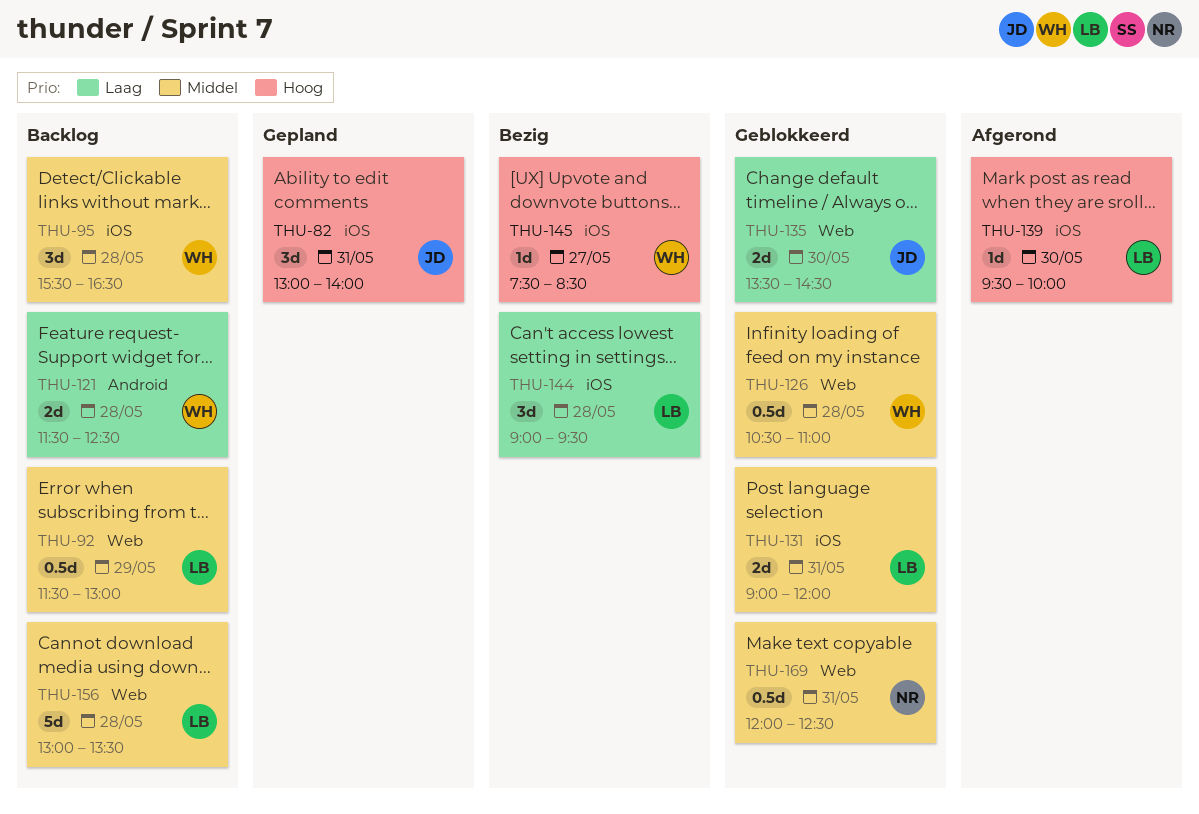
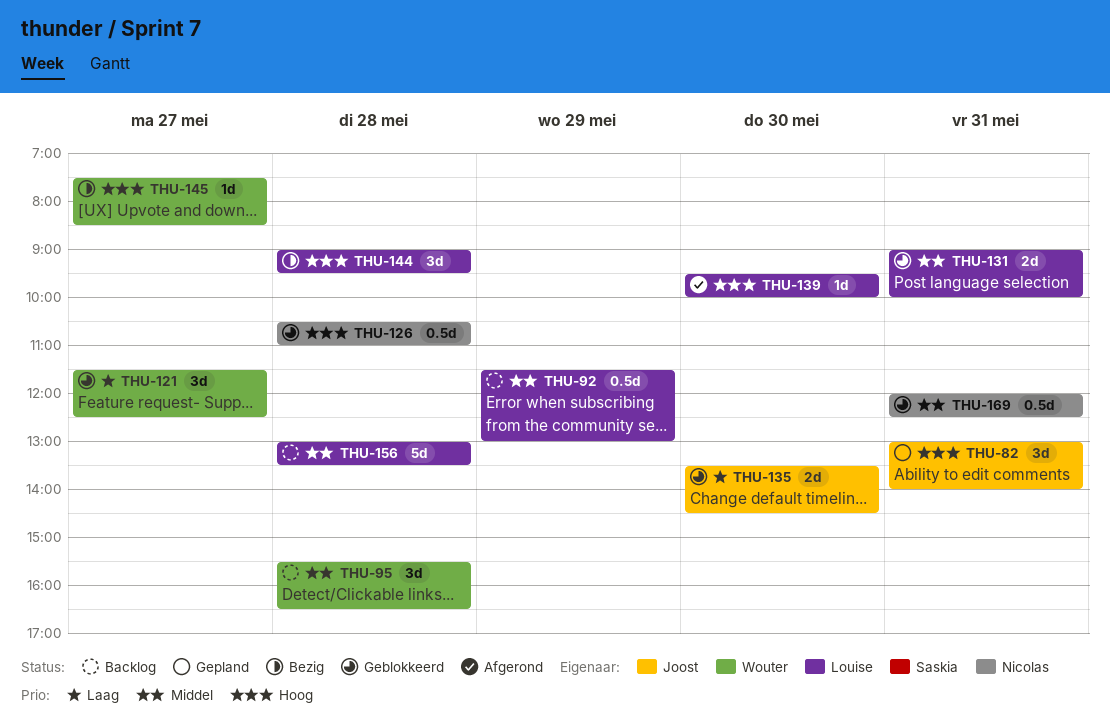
THU-121, status: Backlog -> Geblokkeerd
THU-121, estimate: 2d -> 3d
THU-121, day: May 28 -> May 27
THU-126, owner: Wouter -> Nicolas
THU-126, priority: Middel -> Hoog
THU-131, ends: 12:00 -> 10:00
THU-144, priority: Laag -> Hoog

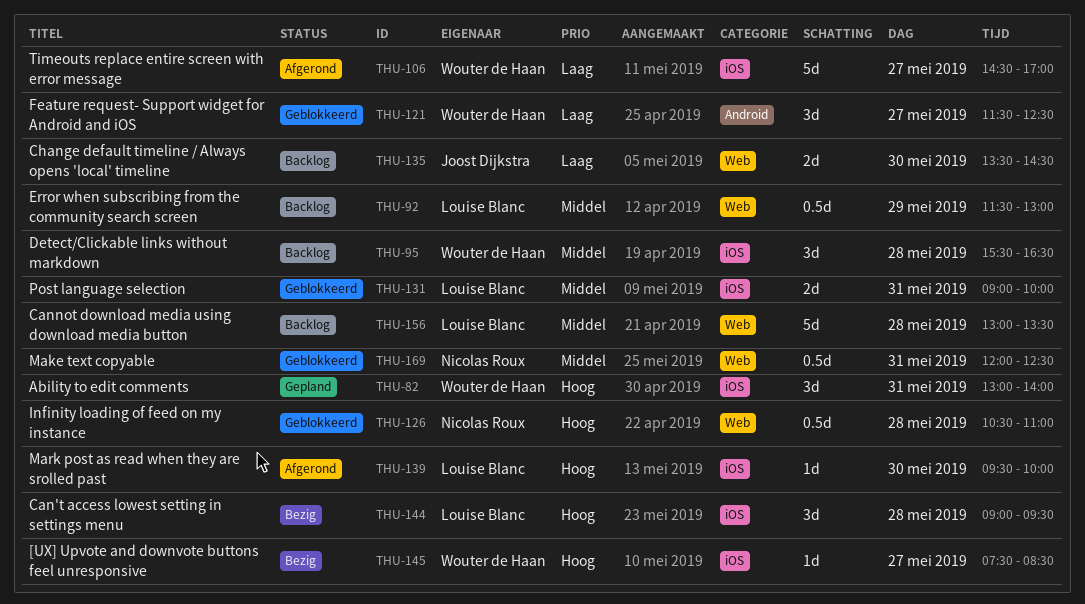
THU-82, owner: Joost Dijkstra -> Wouter de Haan
THU-106: none -> present
THU-135, status: Geblokkeerd -> Backlog

